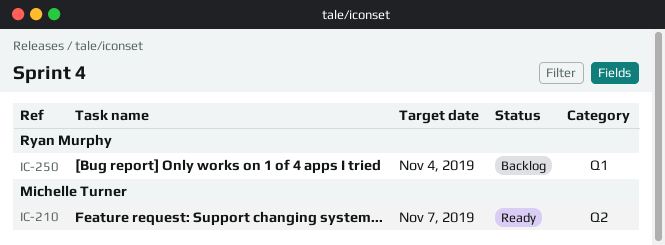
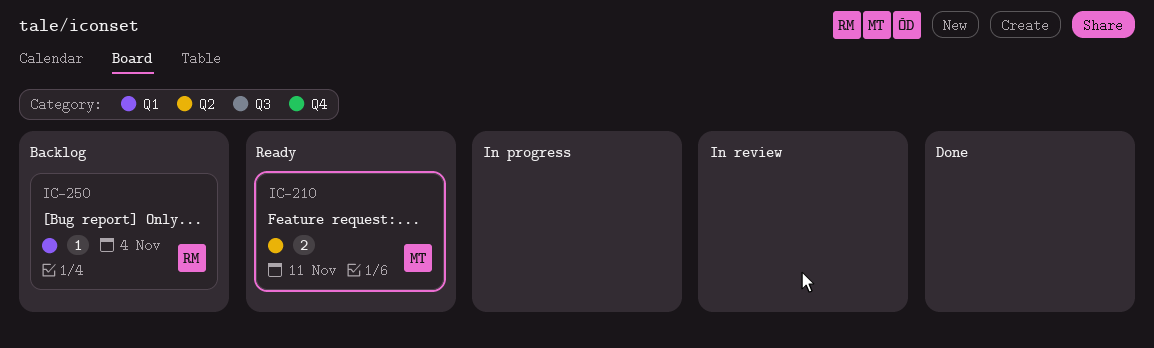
IC-210, due: Nov 7 -> Nov 11

